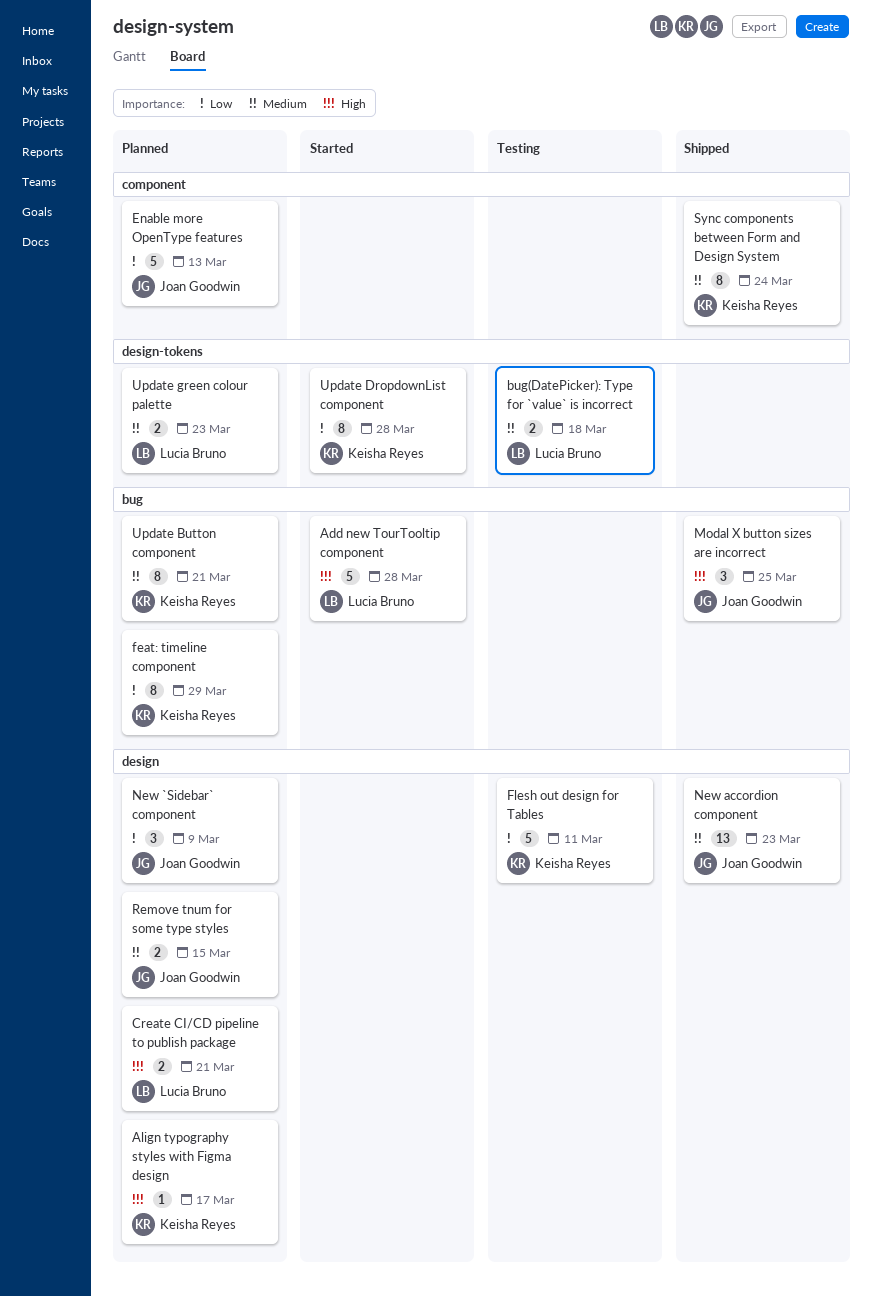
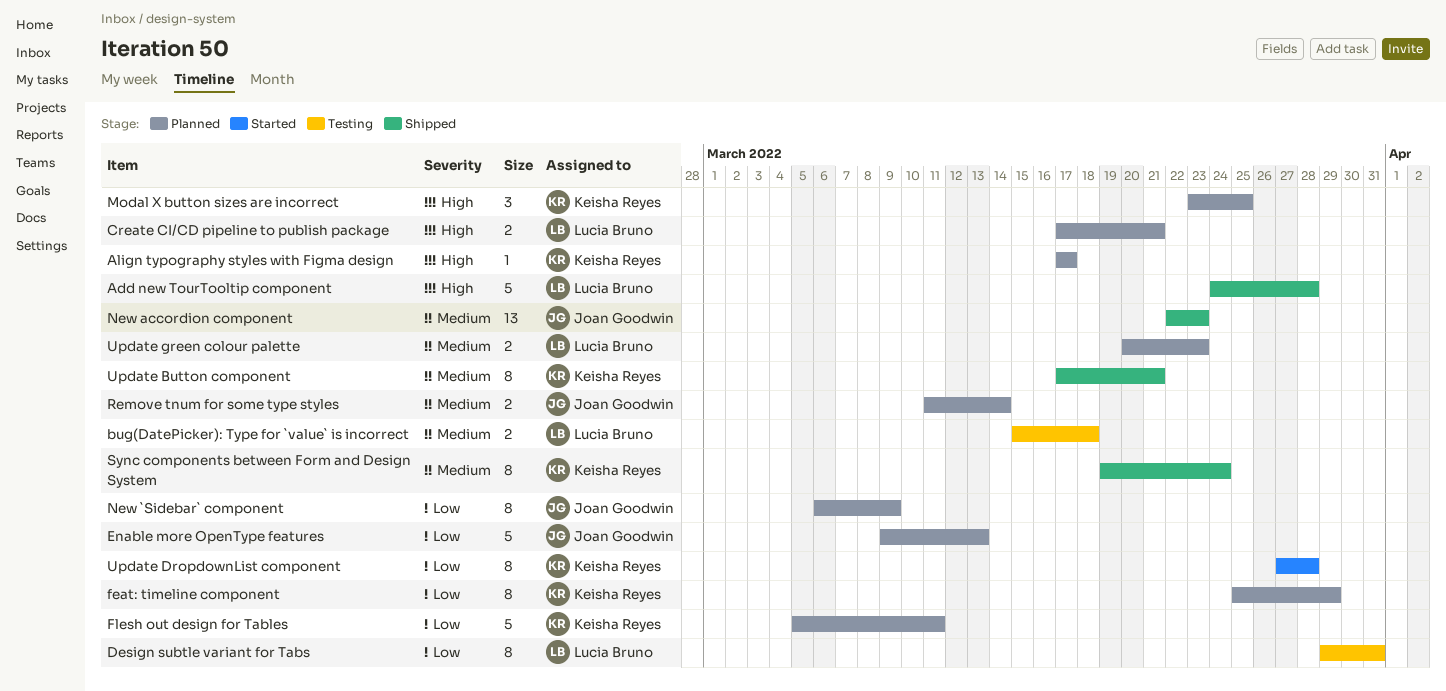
Add new TourTooltip component, status: Started -> Shipped
Design subtle variant for Tabs: none -> present
Flesh out design for Tables, status: Testing -> Planned
Modal X button sizes are incorrect, status: Shipped -> Planned
Modal X button sizes are incorrect, owner: Joan Goodwin -> Keisha Reyes
New `Sidebar` component, estimate: 3 -> 8
Remove tnum for some type styles, due: Mar 15 -> Mar 14
Update Button component, status: Planned -> Shipped

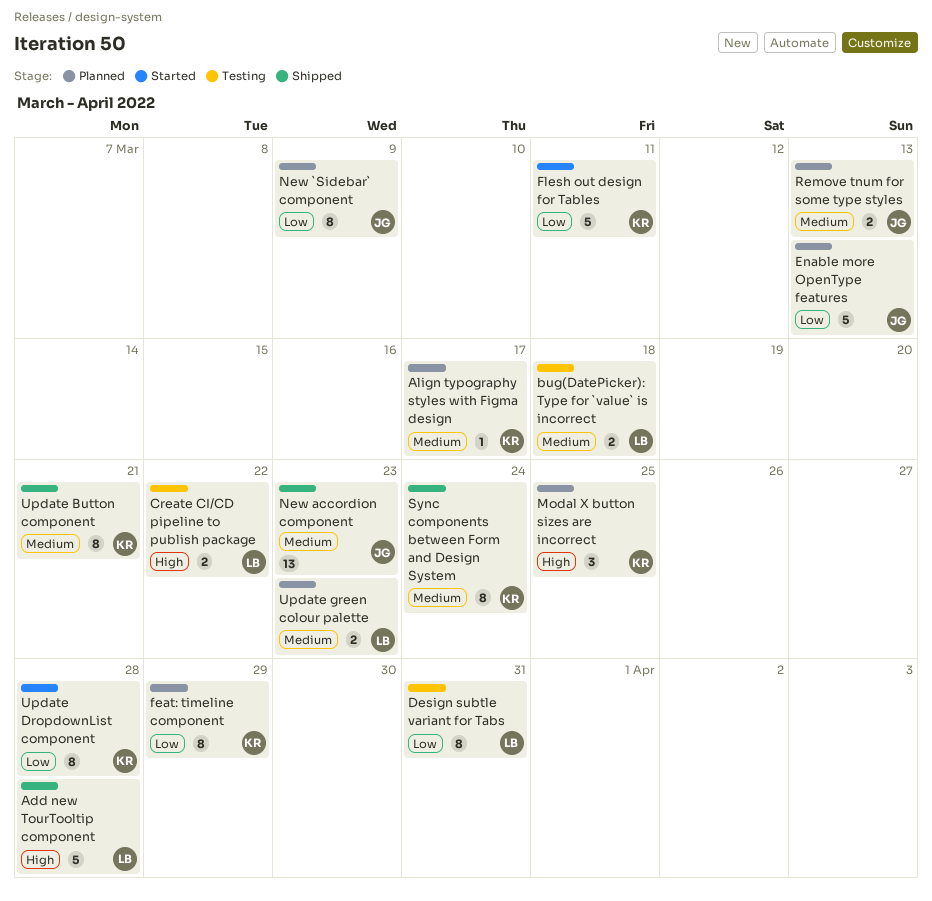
Align typography styles with Figma design, priority: High -> Medium
Create CI/CD pipeline to publish package, status: Planned -> Testing
Create CI/CD pipeline to publish package, due: Mar 21 -> Mar 22
Flesh out design for Tables, status: Planned -> Started
Remove tnum for some type styles, due: Mar 14 -> Mar 13

